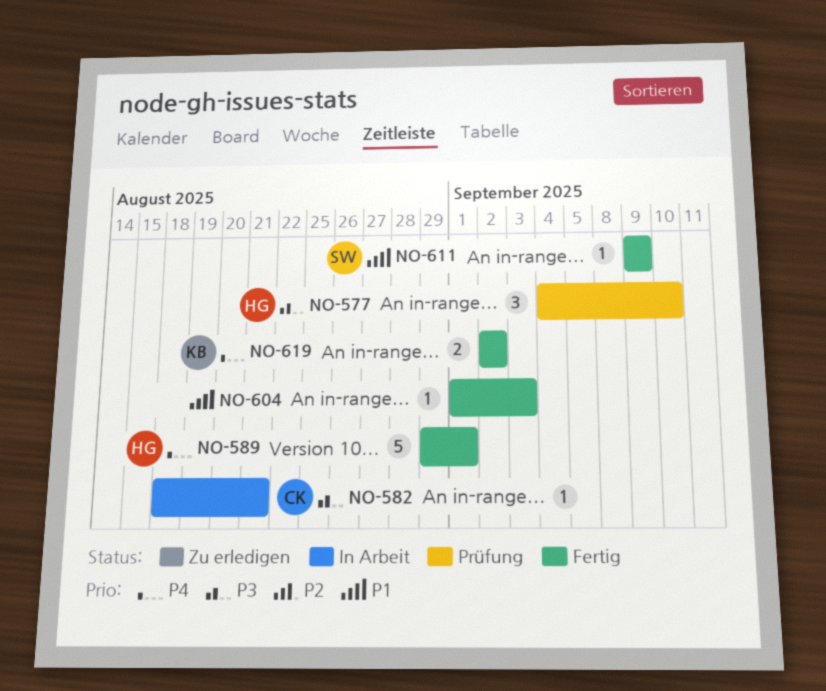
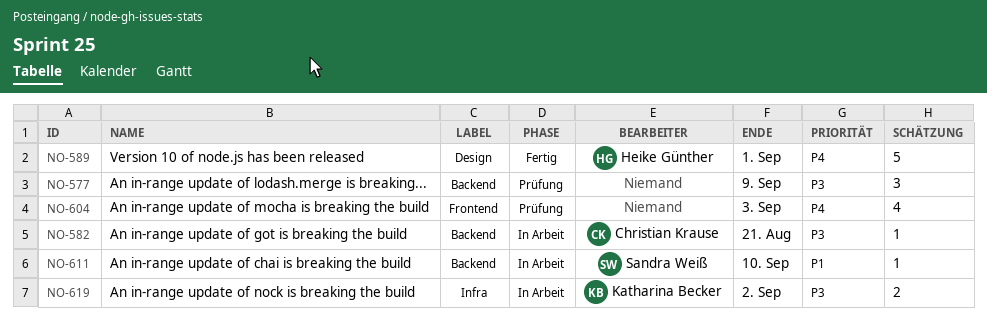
NO-577, owner: Heike Günther -> none
NO-577, due: Sep 10 -> Sep 9
NO-604, status: Fertig -> Prüfung
NO-604, priority: P1 -> P4
NO-604, estimate: 1 -> 4
NO-611, status: Fertig -> In Arbeit
NO-611, due: Sep 9 -> Sep 10
NO-619, status: Fertig -> In Arbeit
NO-619, priority: P4 -> P3

